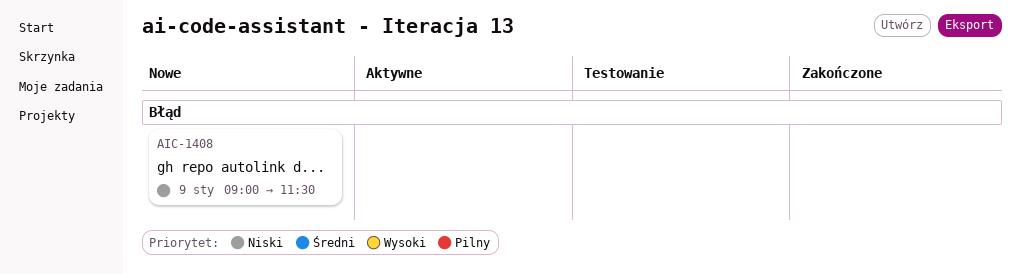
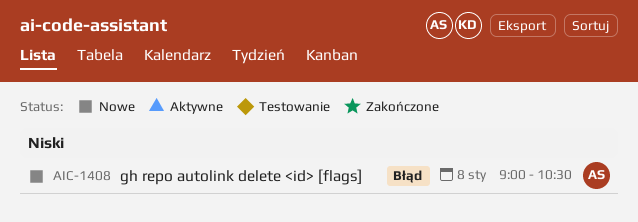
AIC-1408, day: Jan 9 -> Jan 8
AIC-1408, ends: 11:30 -> 10:30

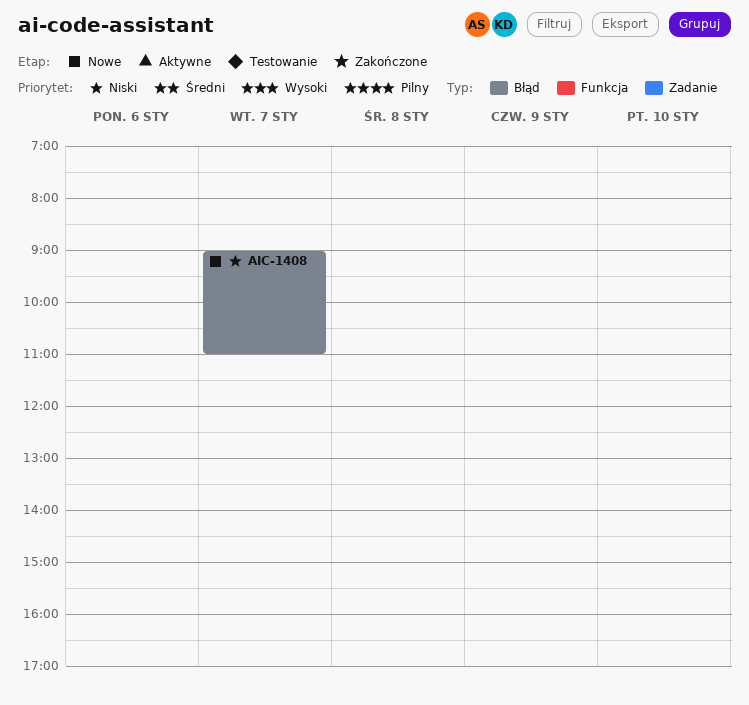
AIC-1408, day: Jan 8 -> Jan 7
AIC-1408, ends: 10:30 -> 11:00

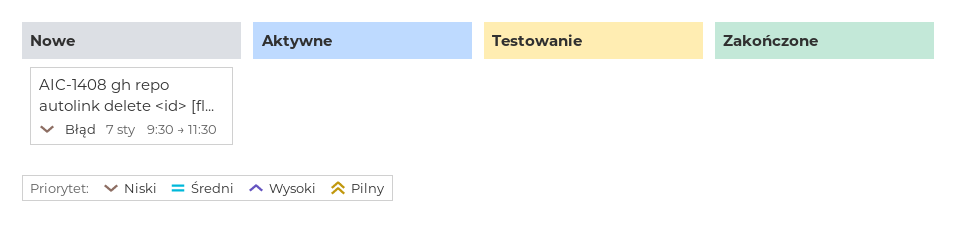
AIC-1408, begins: 09:00 -> 09:30
AIC-1408, ends: 11:00 -> 11:30

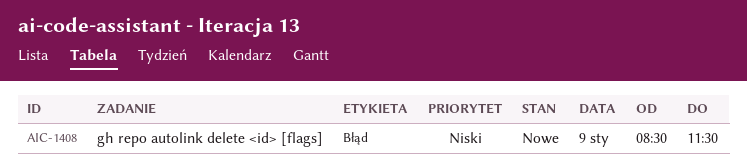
AIC-1408, day: Jan 7 -> Jan 9
AIC-1408, begins: 09:30 -> 08:30

